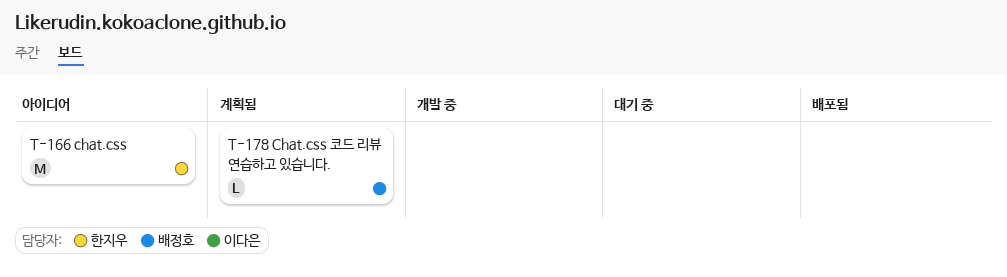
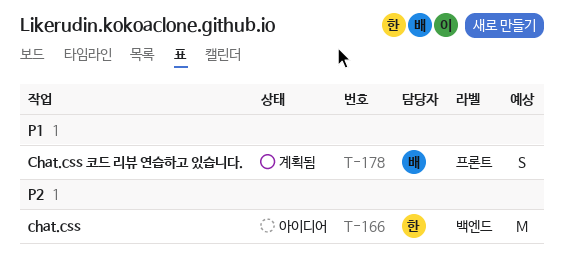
T-178, estimate: L -> S

